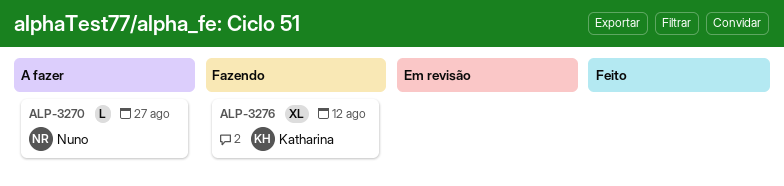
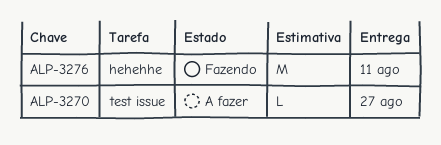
ALP-3276, estimate: XL -> M
ALP-3276, due: Aug 12 -> Aug 11

